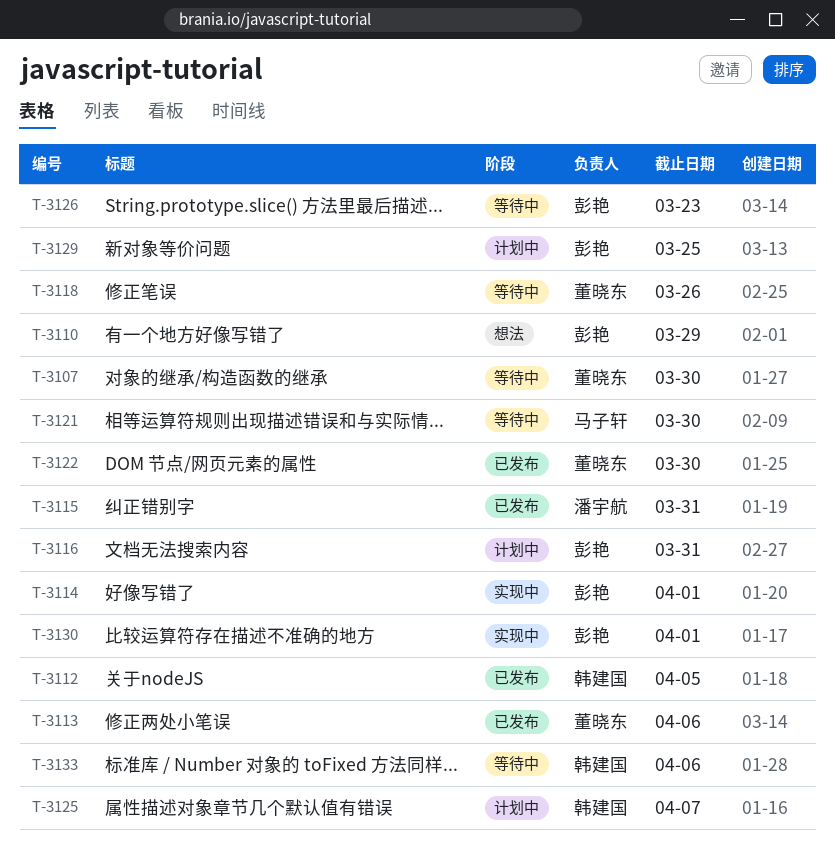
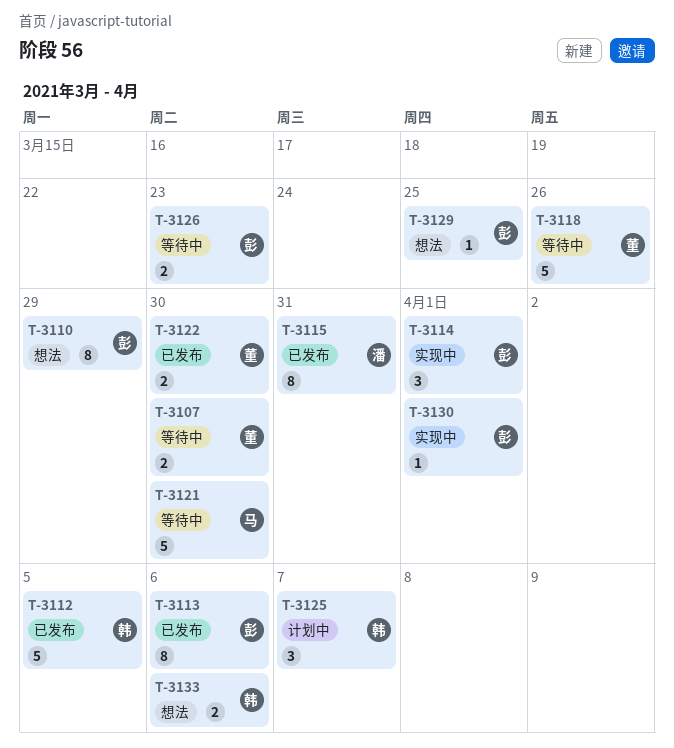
T-3113, owner: 董晓东 -> 彭艳
T-3116: present -> none
T-3129, status: 计划中 -> 想法
T-3133, status: 等待中 -> 想法

